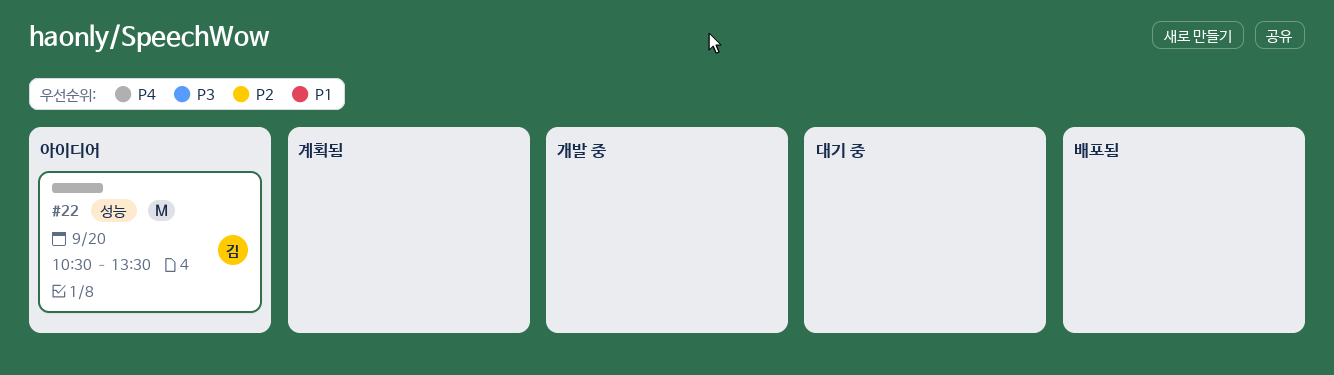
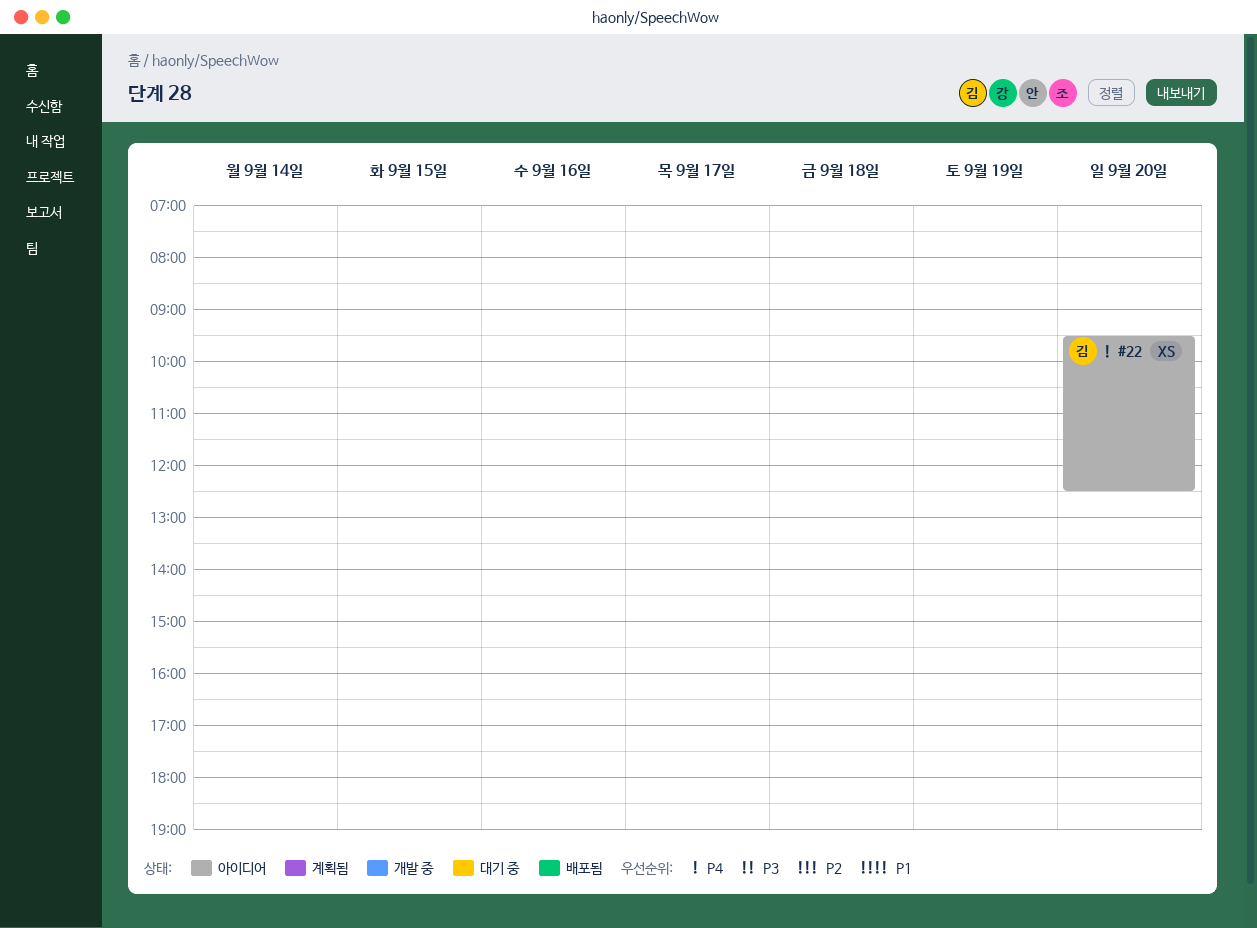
#22, estimate: M -> XS
#22, begins: 10:30 -> 09:30
#22, ends: 13:30 -> 12:30

